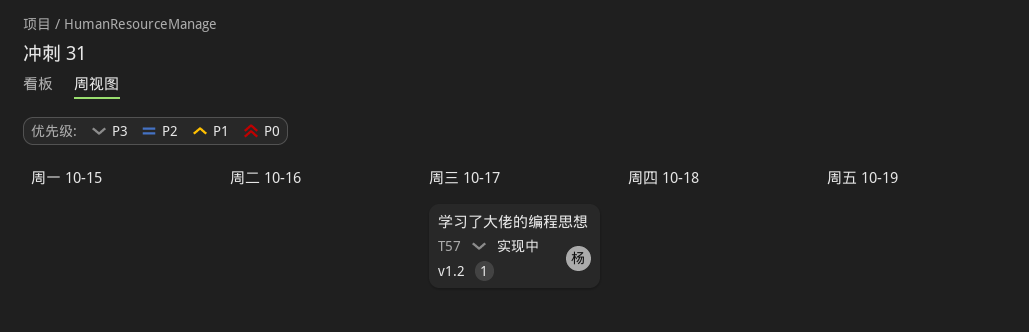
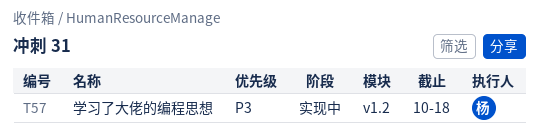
T57, due: Oct 17 -> Oct 18

